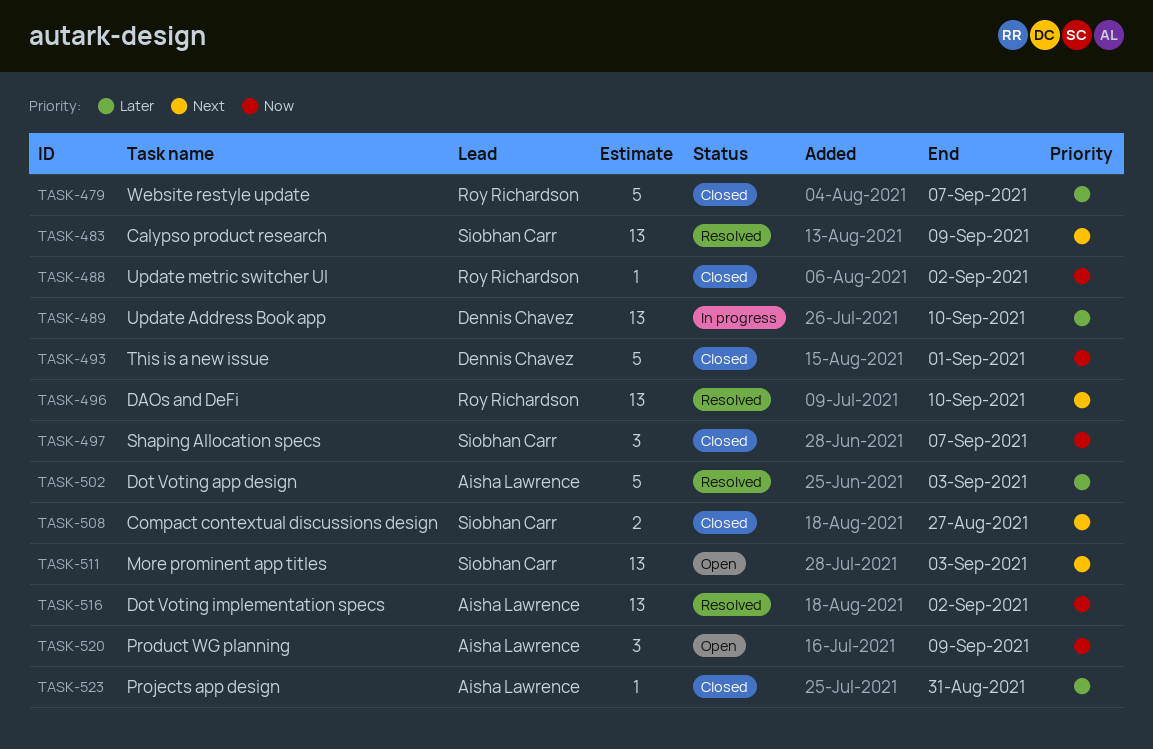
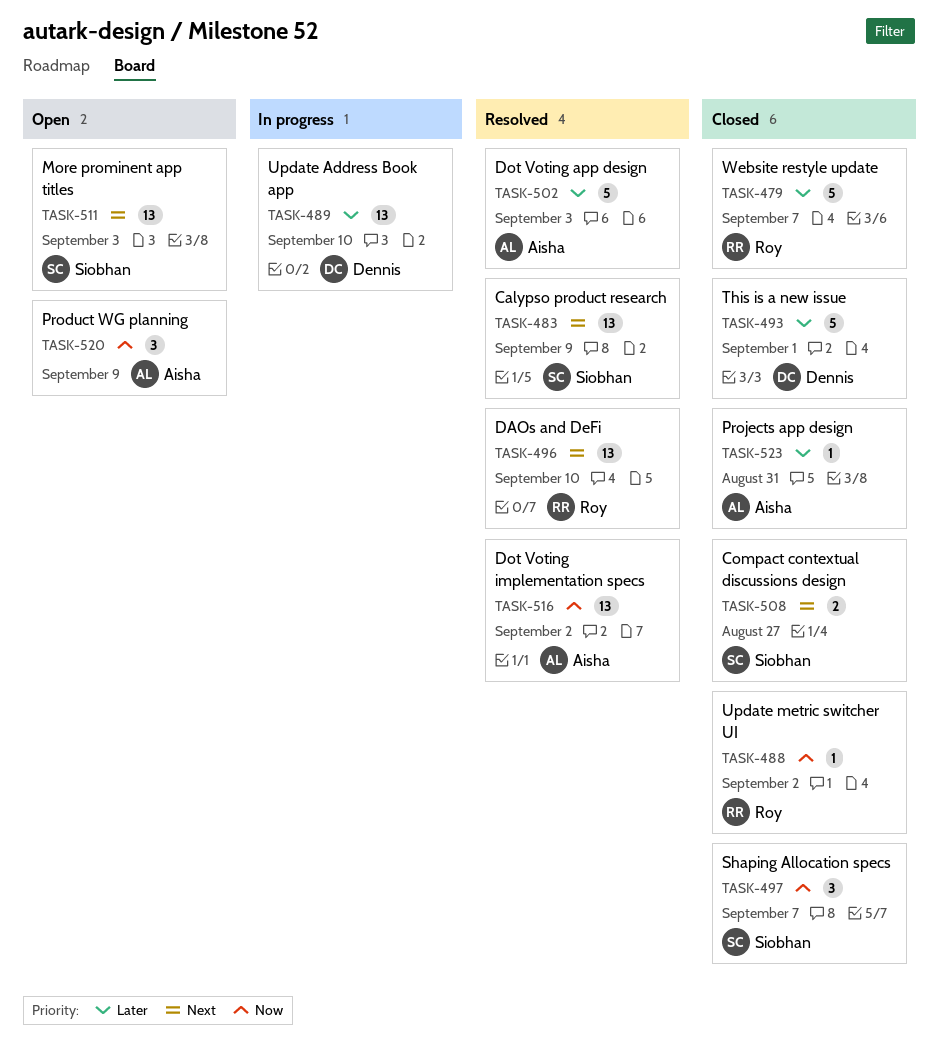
TASK-493, priority: Now -> Later

